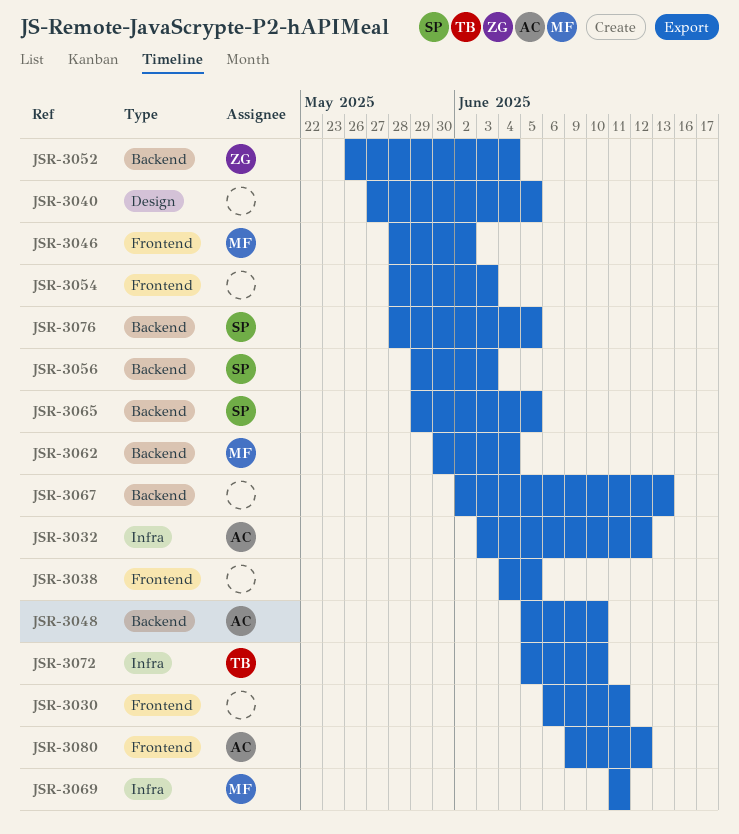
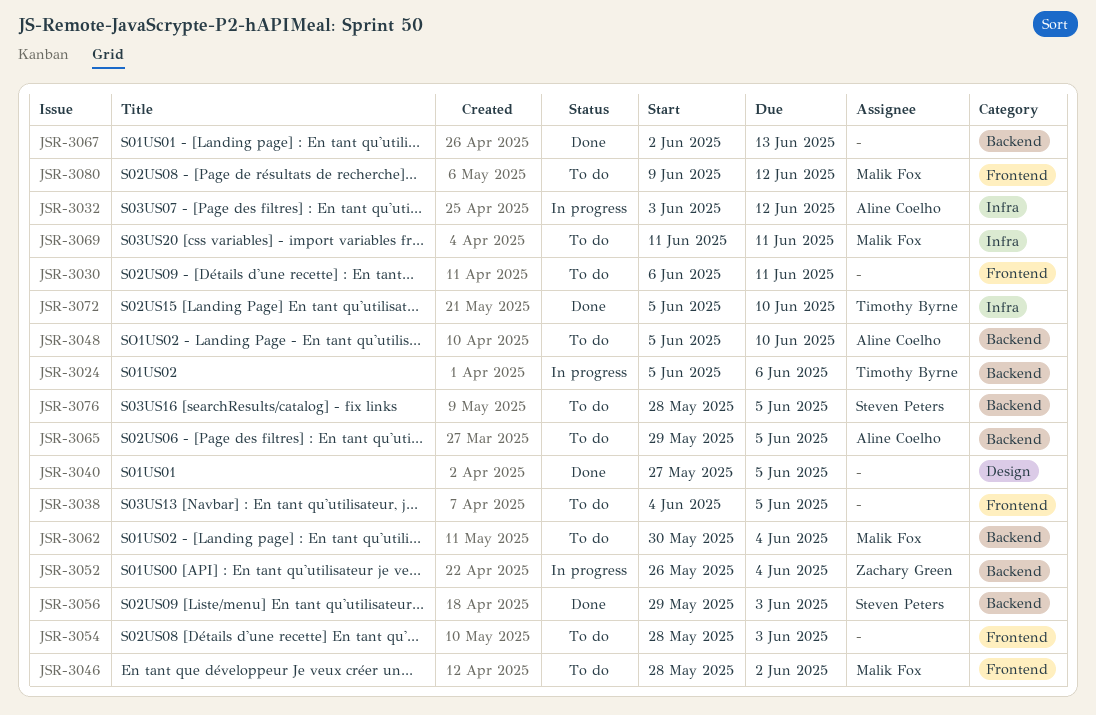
JSR-3024: none -> present
JSR-3065, owner: Steven Peters -> Aline Coelho
JSR-3080, owner: Aline Coelho -> Malik Fox

